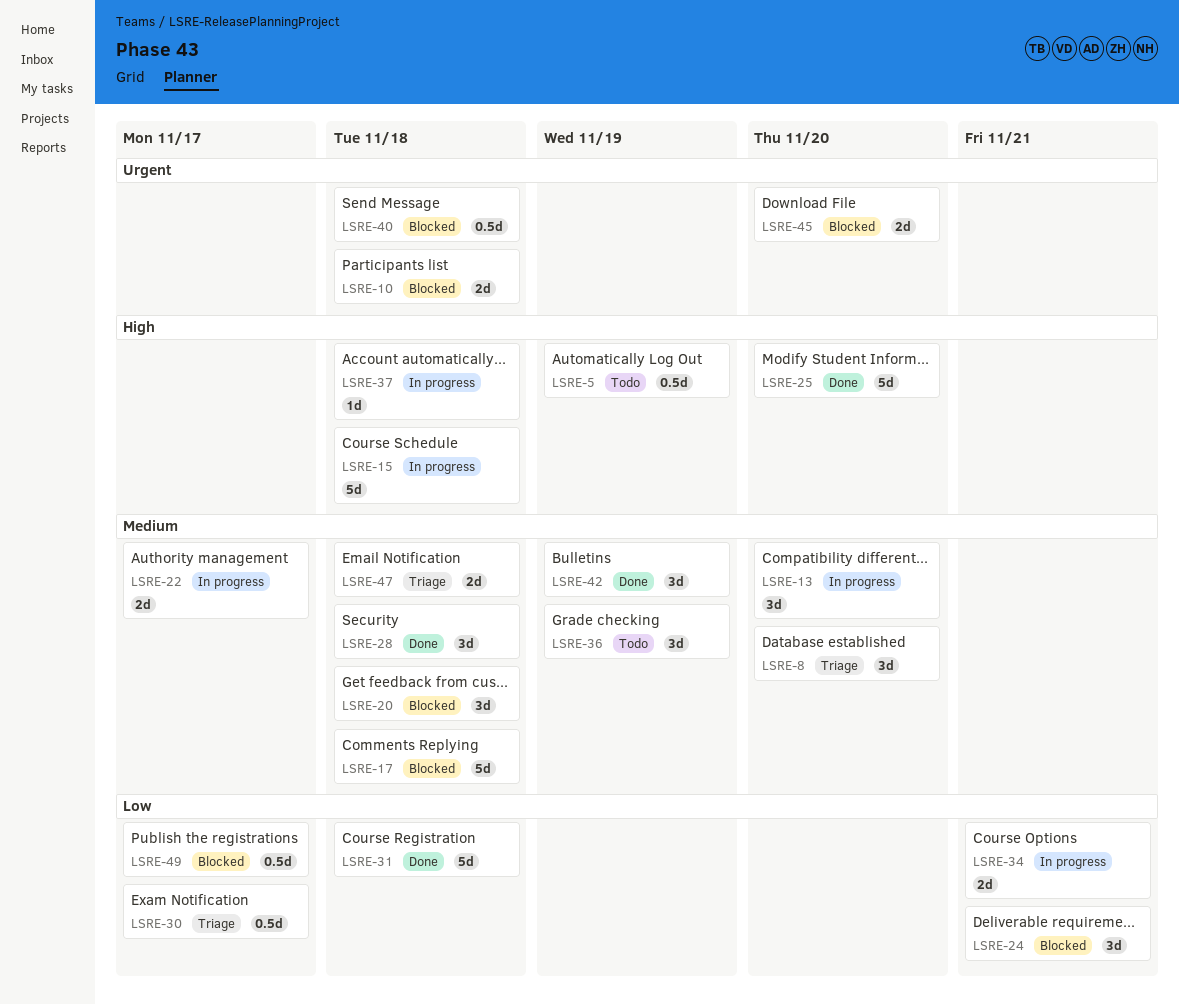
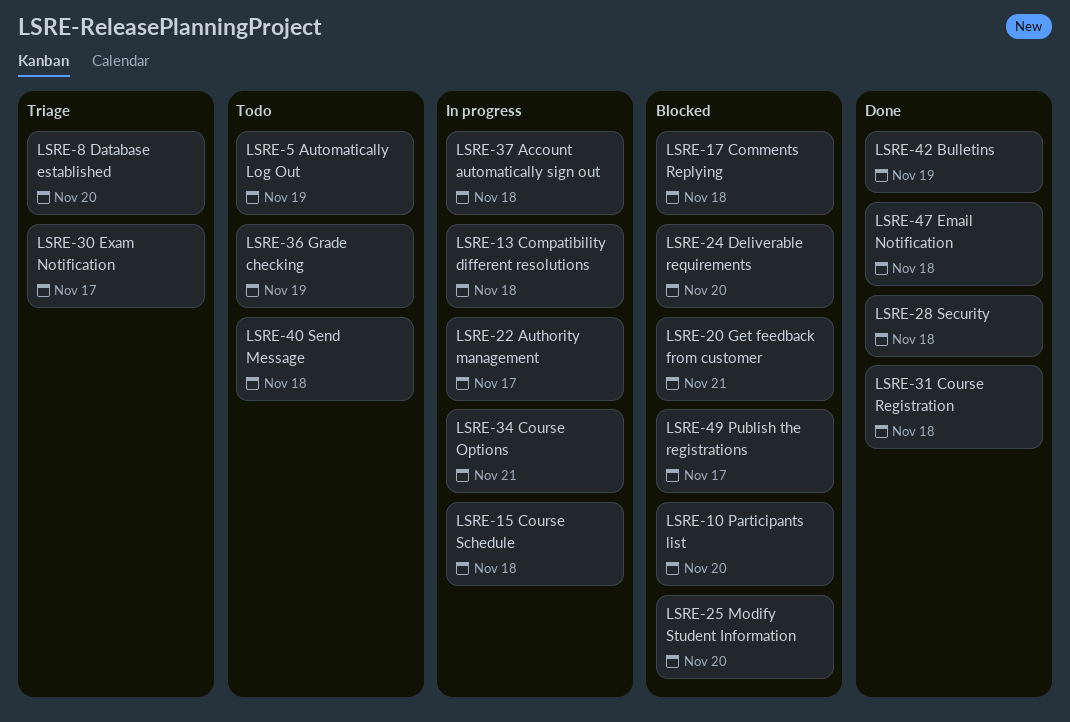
LSRE-10, due: Nov 18 -> Nov 20
LSRE-13, due: Nov 20 -> Nov 18
LSRE-20, due: Nov 18 -> Nov 21
LSRE-24, due: Nov 21 -> Nov 20
LSRE-25, status: Done -> Blocked
LSRE-40, status: Blocked -> Todo
LSRE-45: present -> none
LSRE-47, status: Triage -> Done

